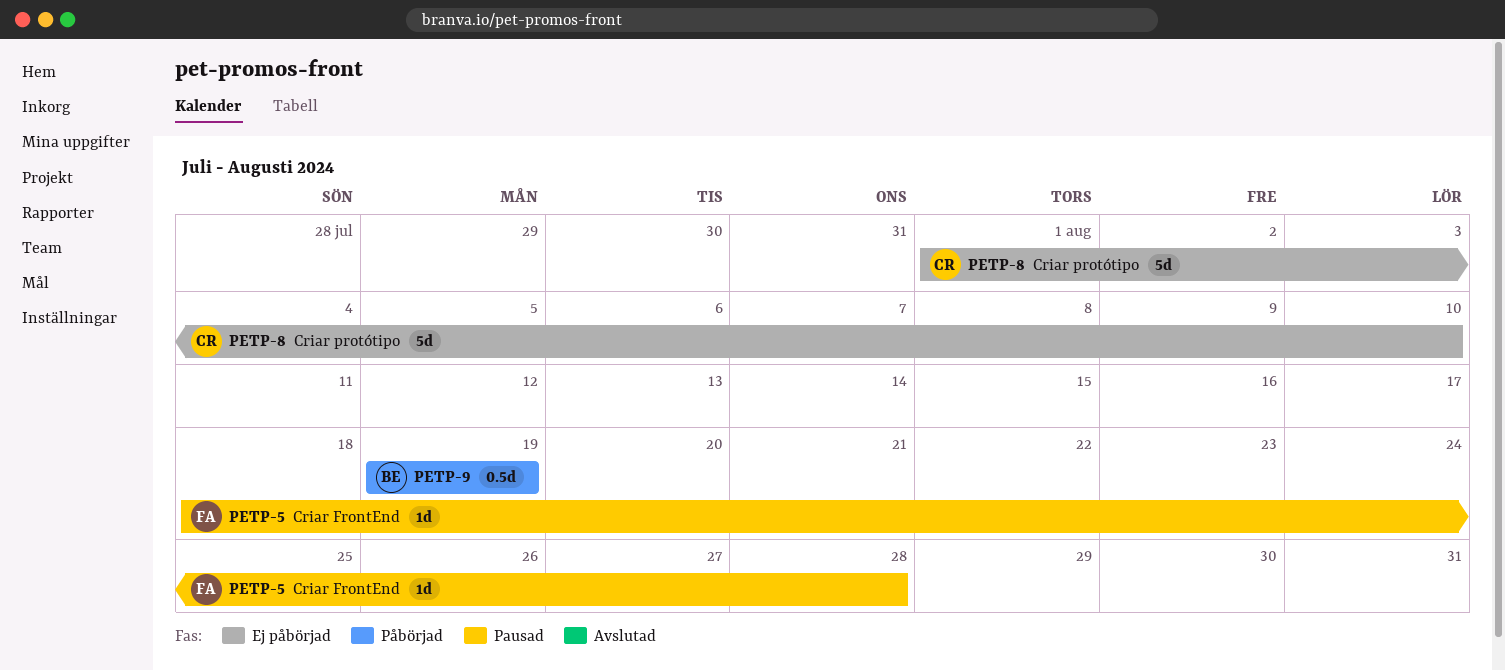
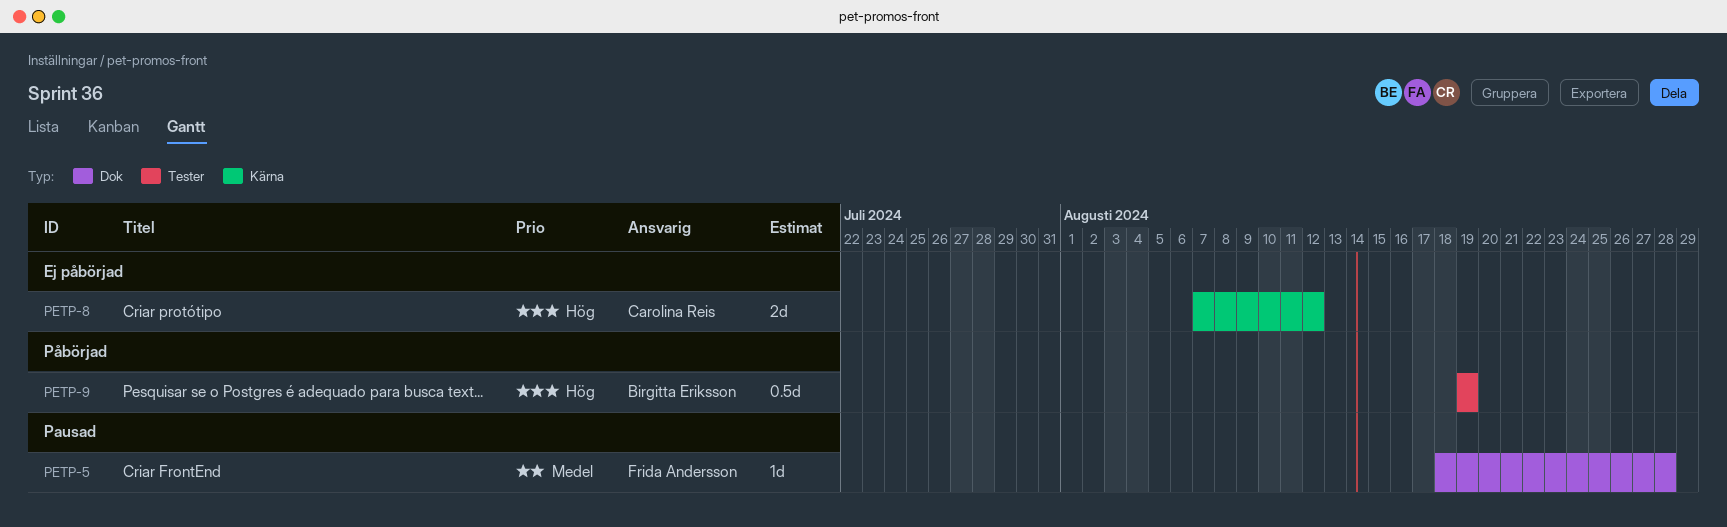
PETP-8, estimate: 5d -> 2d
PETP-8, start: Aug 1 -> Aug 7
PETP-8, due: Aug 10 -> Aug 12

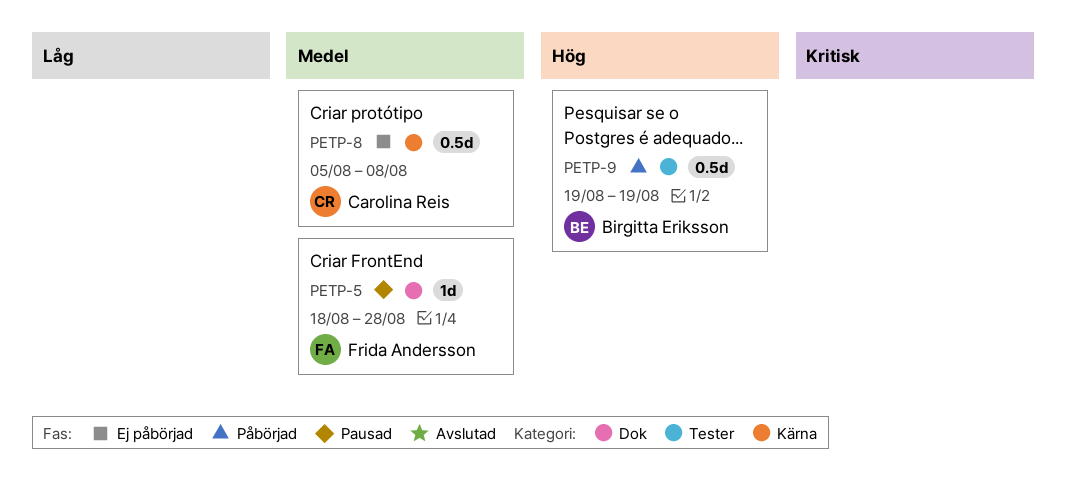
PETP-8, priority: Hög -> Medel
PETP-8, estimate: 2d -> 0.5d
PETP-8, start: Aug 7 -> Aug 5
PETP-8, due: Aug 12 -> Aug 8

